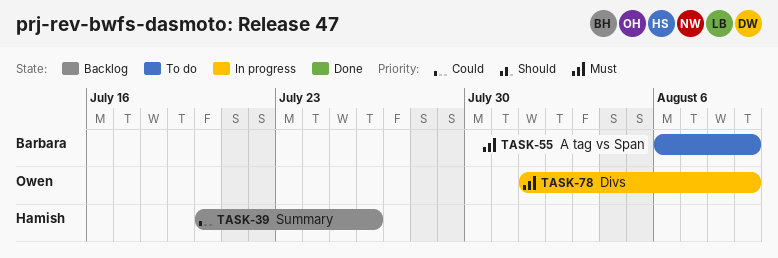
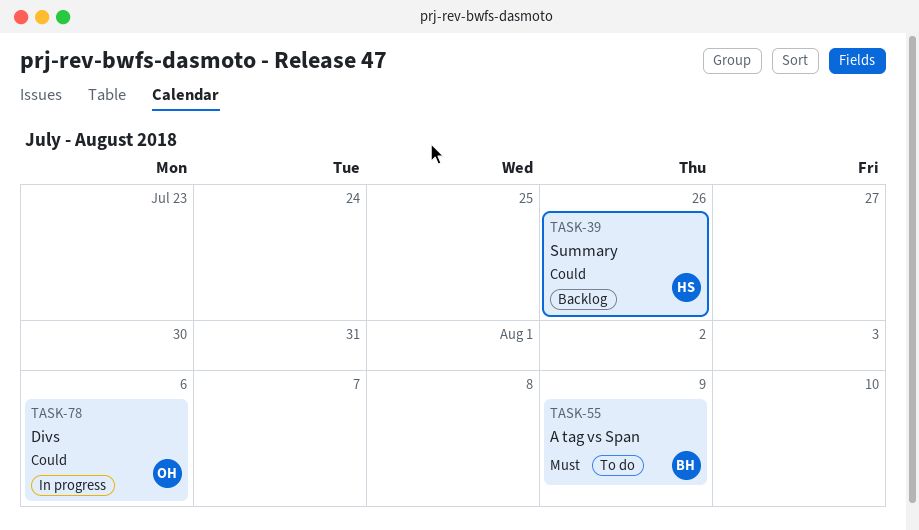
TASK-78, priority: Must -> Could
TASK-78, due: Aug 9 -> Aug 6

